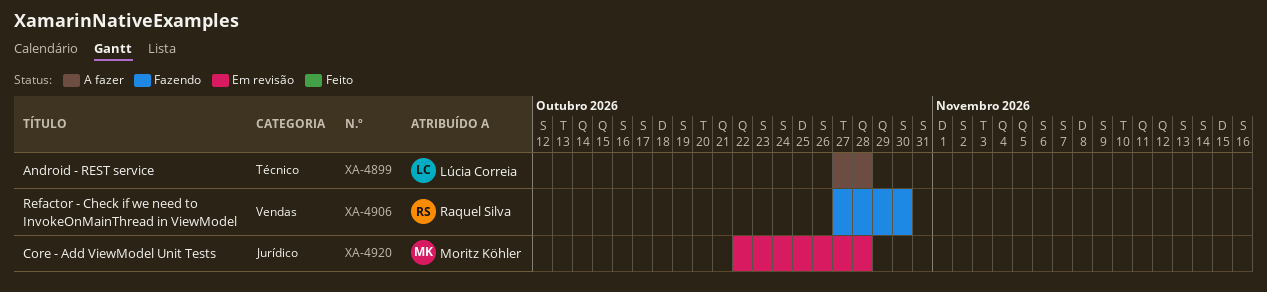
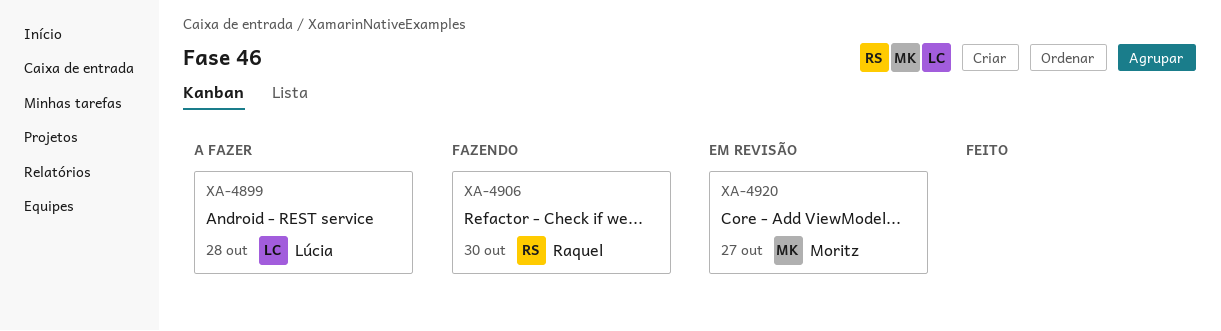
XA-4920, due: Oct 28 -> Oct 27

